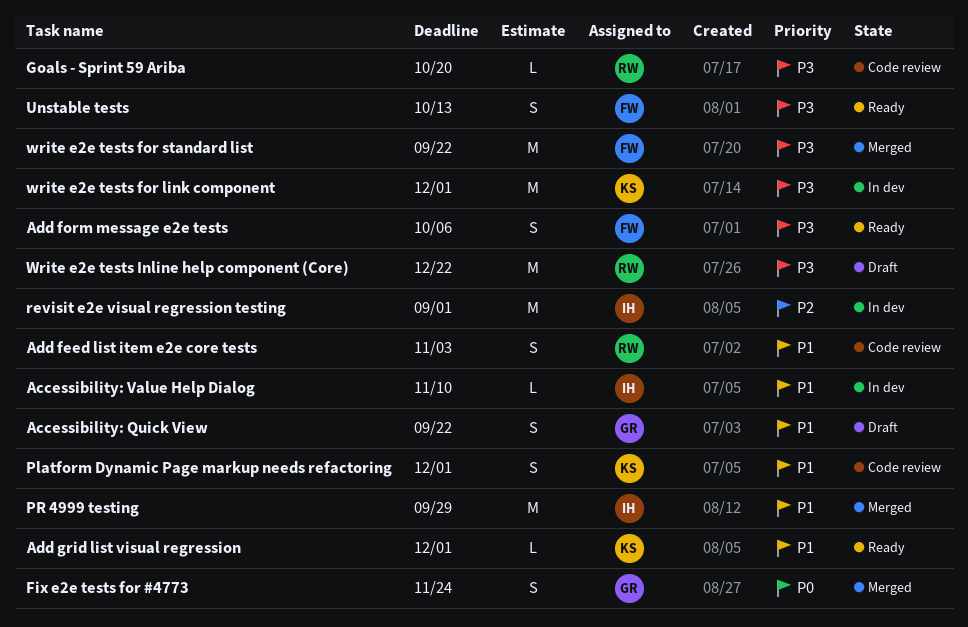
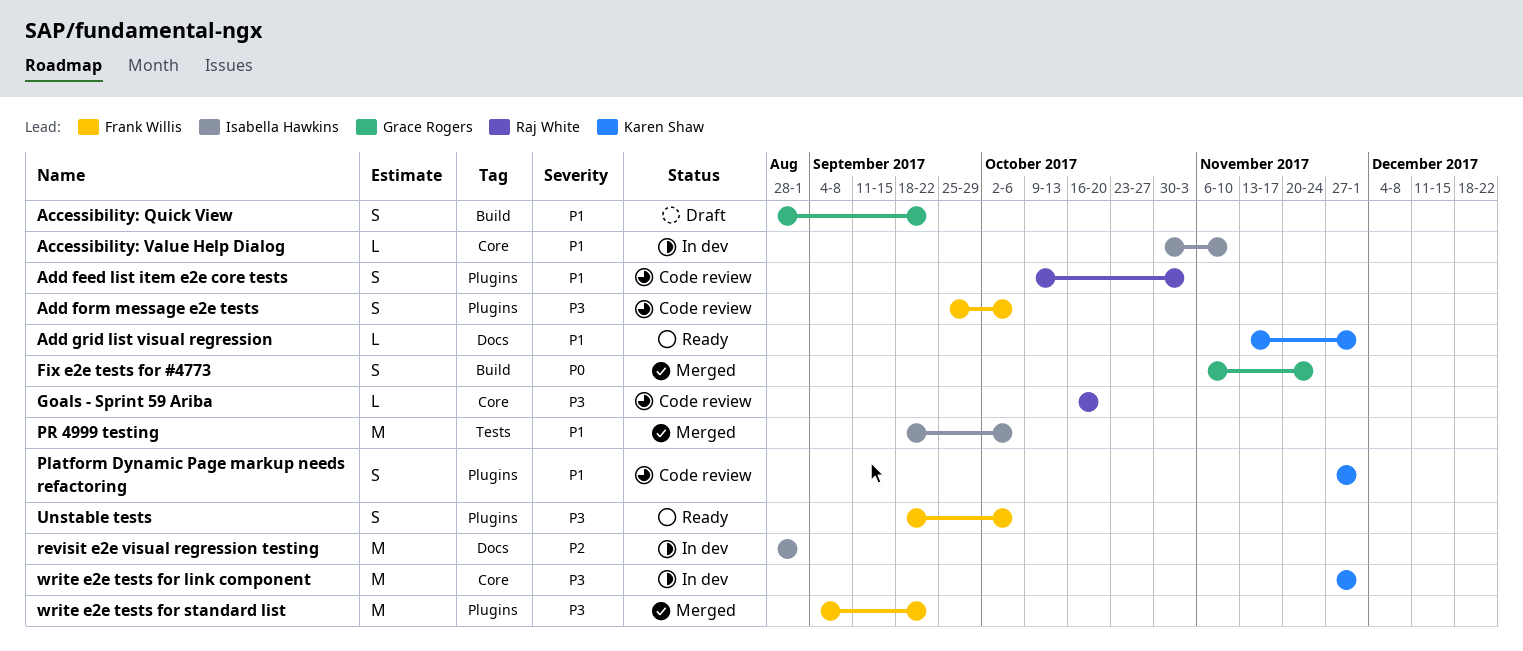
Add form message e2e tests, status: Ready -> Code review
PR 4999 testing, due: Sep 29 -> Oct 6
Unstable tests, due: Oct 13 -> Oct 6
Write e2e tests Inline help component (Core): present -> none

